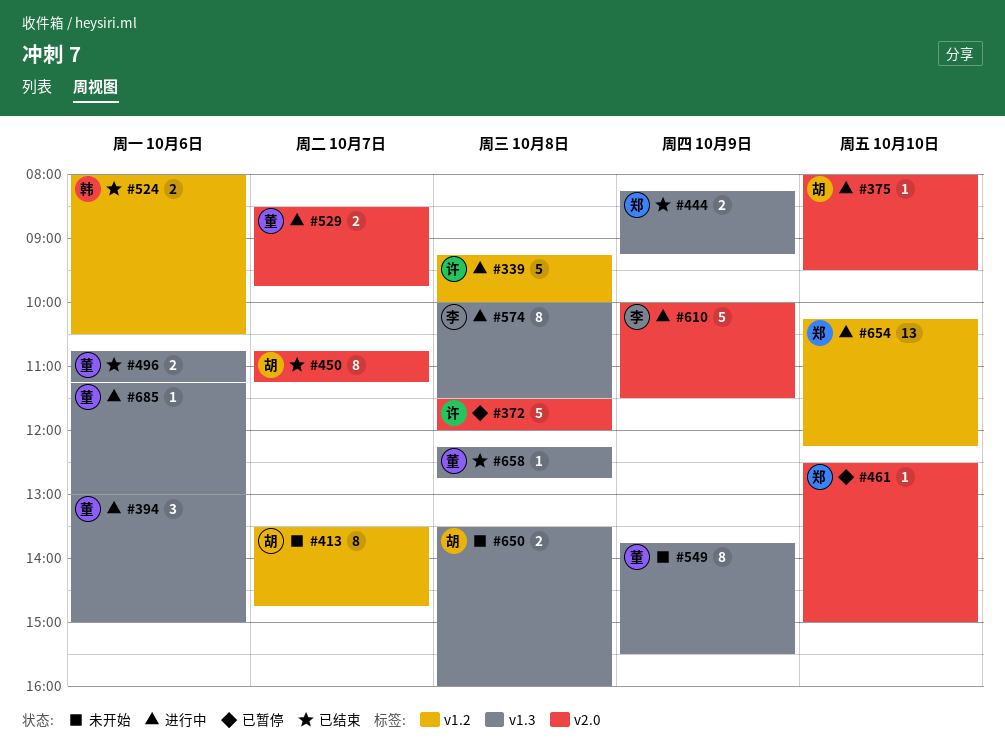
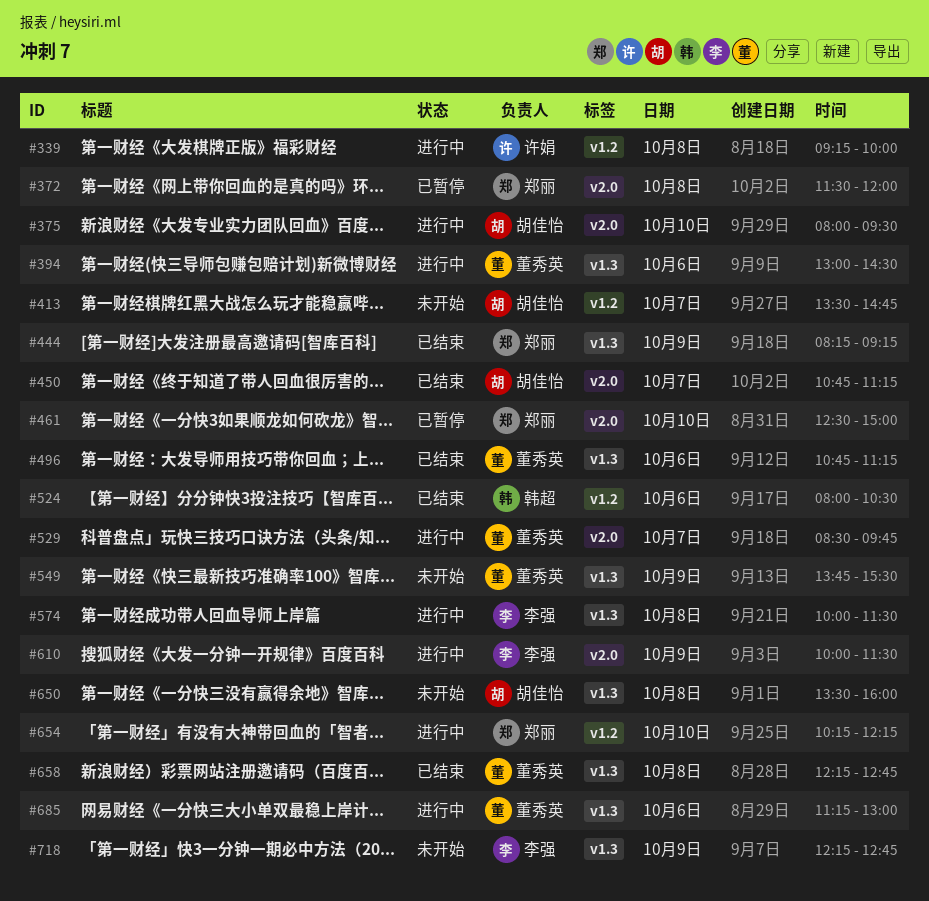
#372, owner: 许娟 -> 郑丽
#394, ends: 15:00 -> 14:30
#718: none -> present

